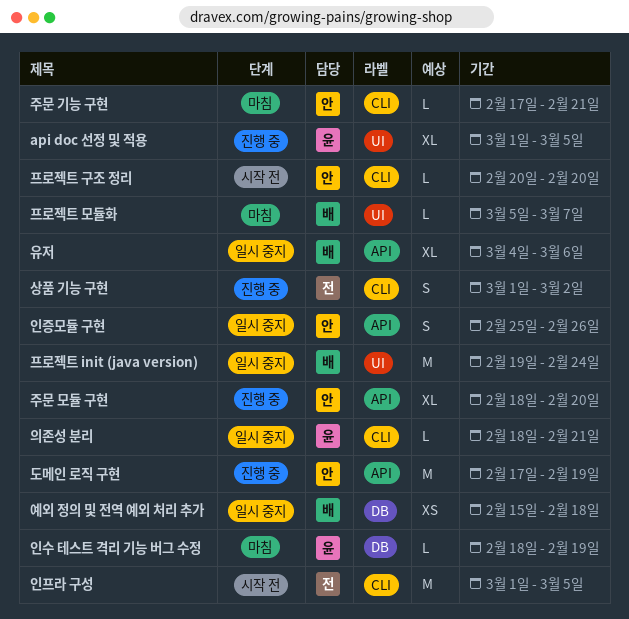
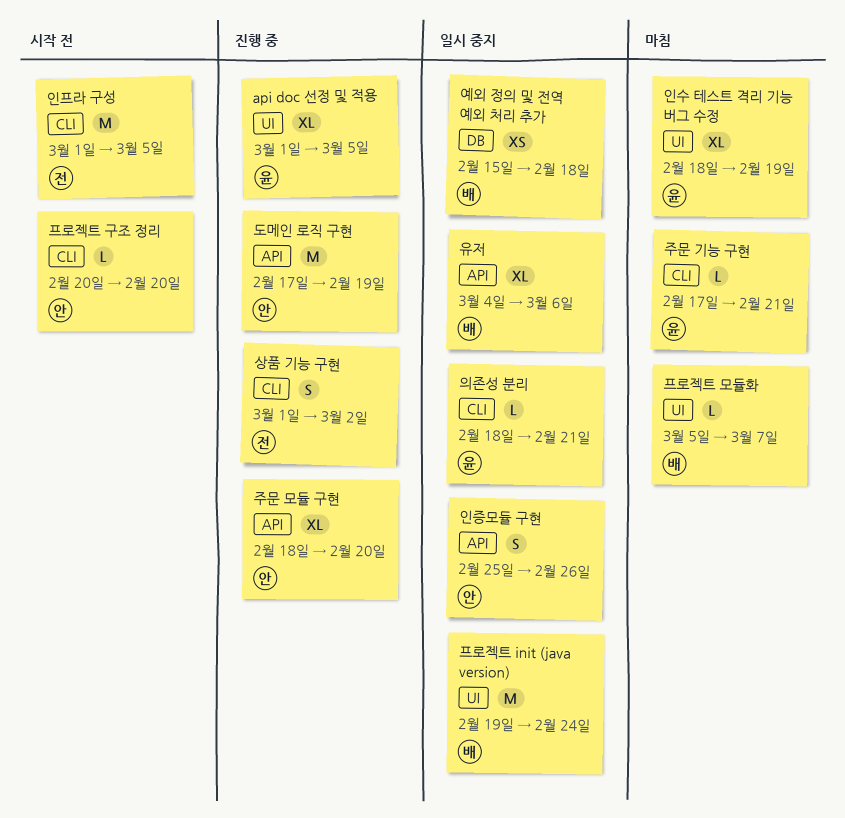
인수 테스트 격리 기능 버그 수정, label: DB -> UI
인수 테스트 격리 기능 버그 수정, estimate: L -> XL
주문 기능 구현, owner: 안 -> 윤

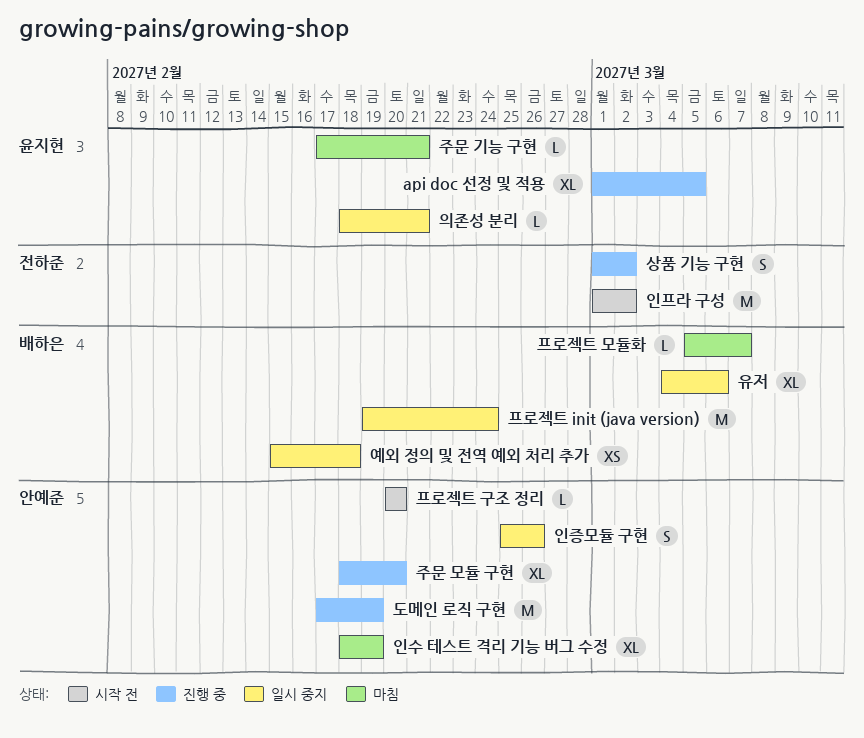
인수 테스트 격리 기능 버그 수정, owner: 윤지현 -> 안예준
인프라 구성, due: Mar 5 -> Mar 2

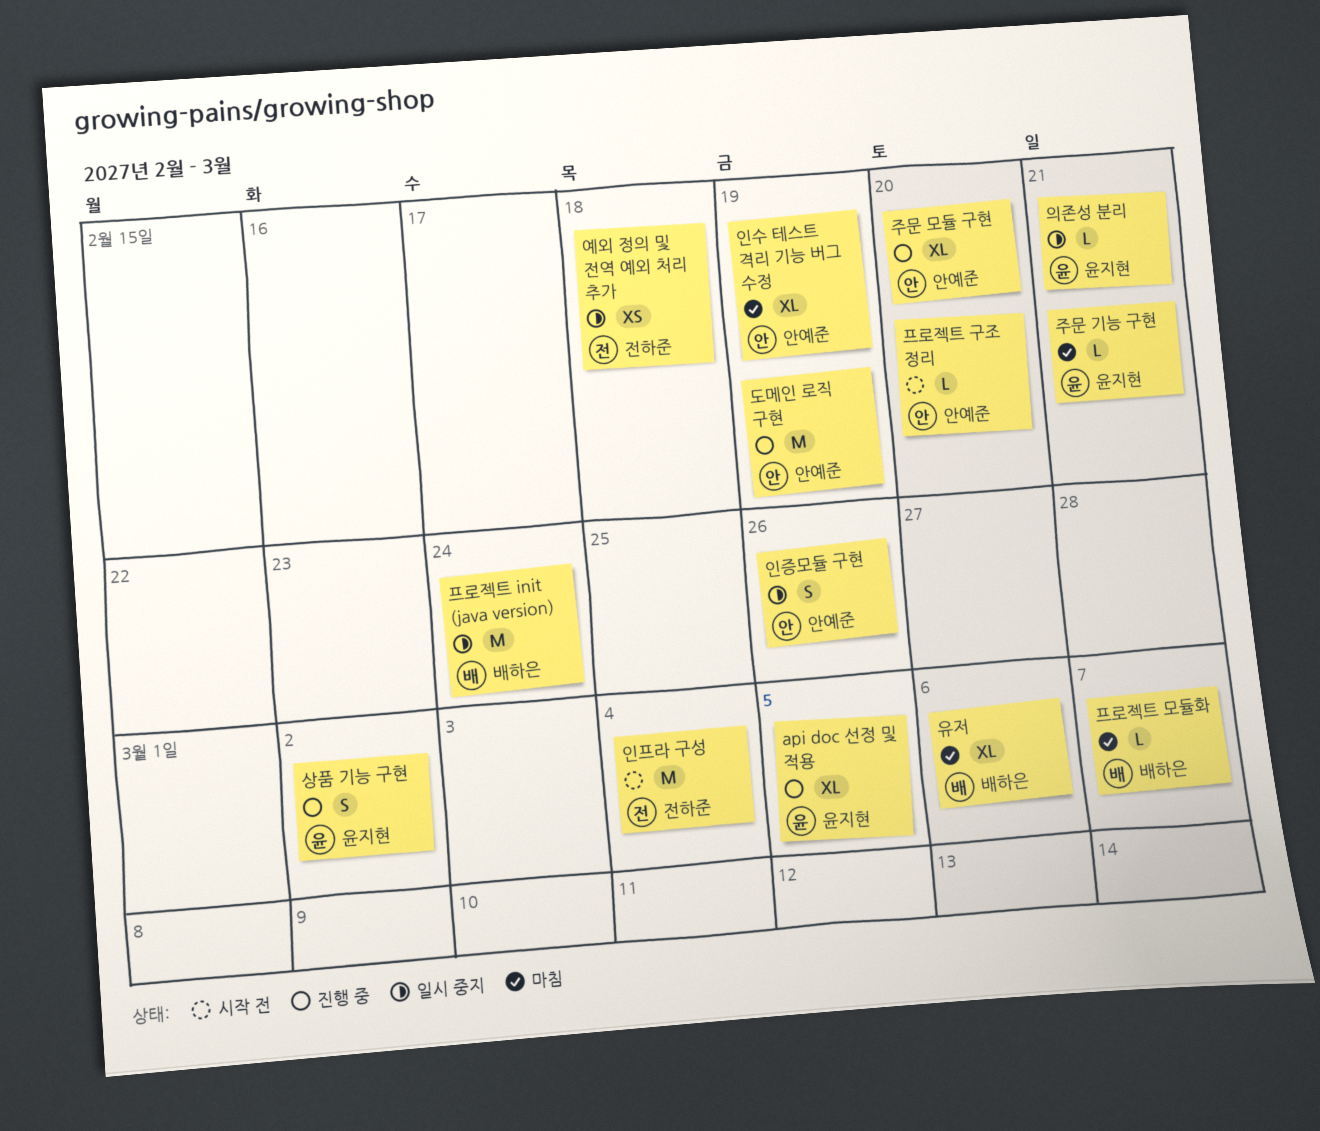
상품 기능 구현, owner: 전하준 -> 윤지현
예외 정의 및 전역 예외 처리 추가, owner: 배하은 -> 전하준
유저, status: 일시 중지 -> 마침
인프라 구성, due: Mar 2 -> Mar 4

